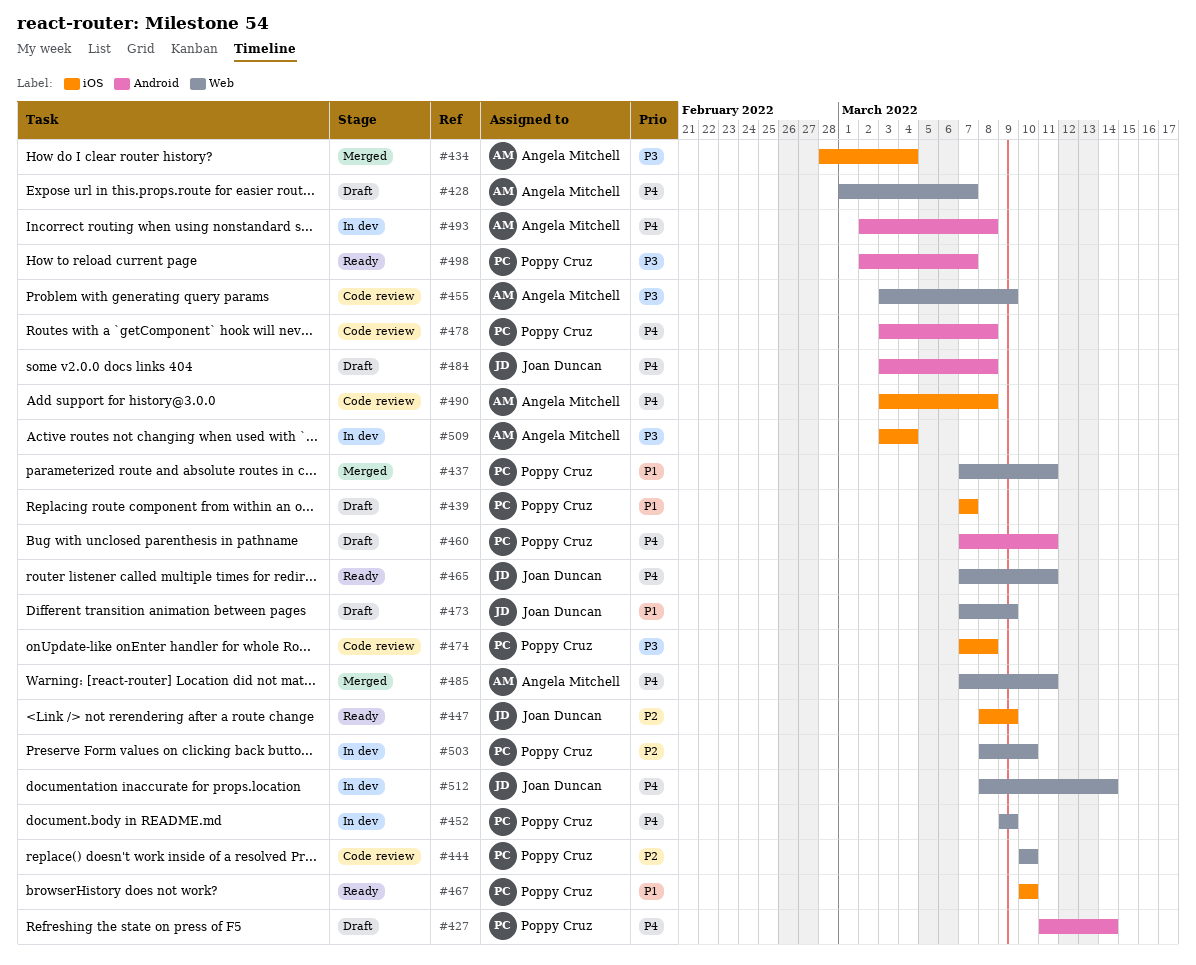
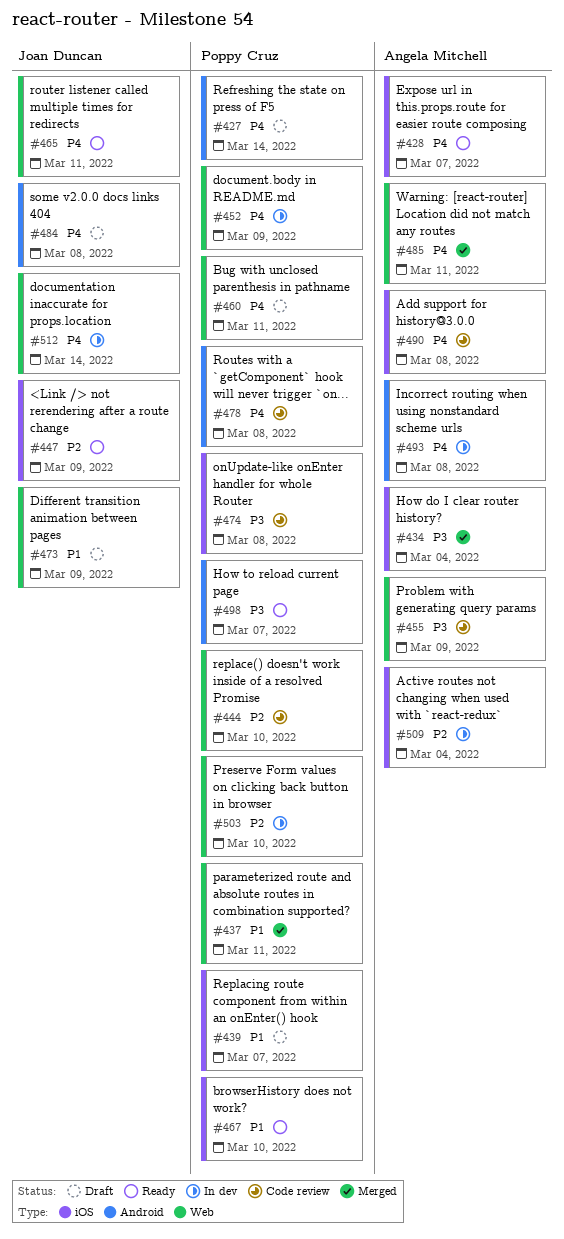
#428, status: Draft -> Ready
#428, label: Web -> iOS
#460, label: Android -> Web
#509, priority: P3 -> P2

